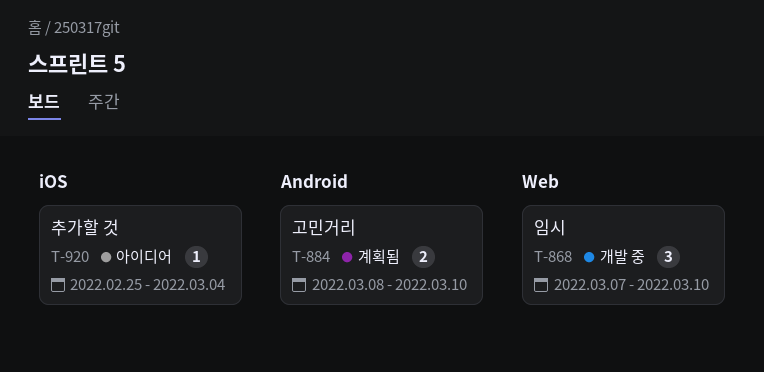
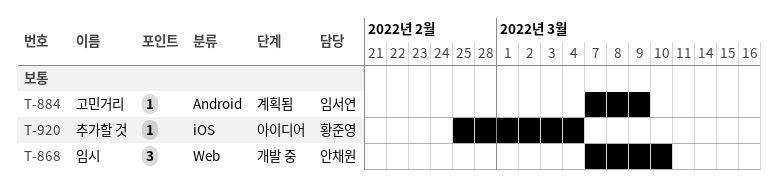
T-884, estimate: 2 -> 1
T-884, start: Mar 8 -> Mar 7
T-884, due: Mar 10 -> Mar 9

